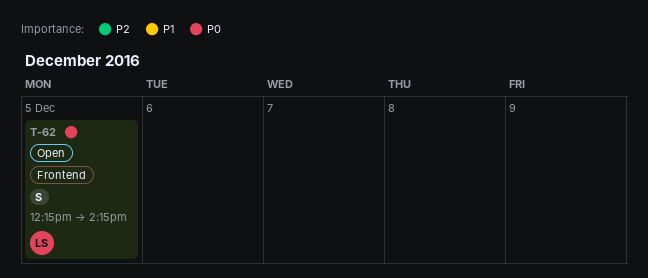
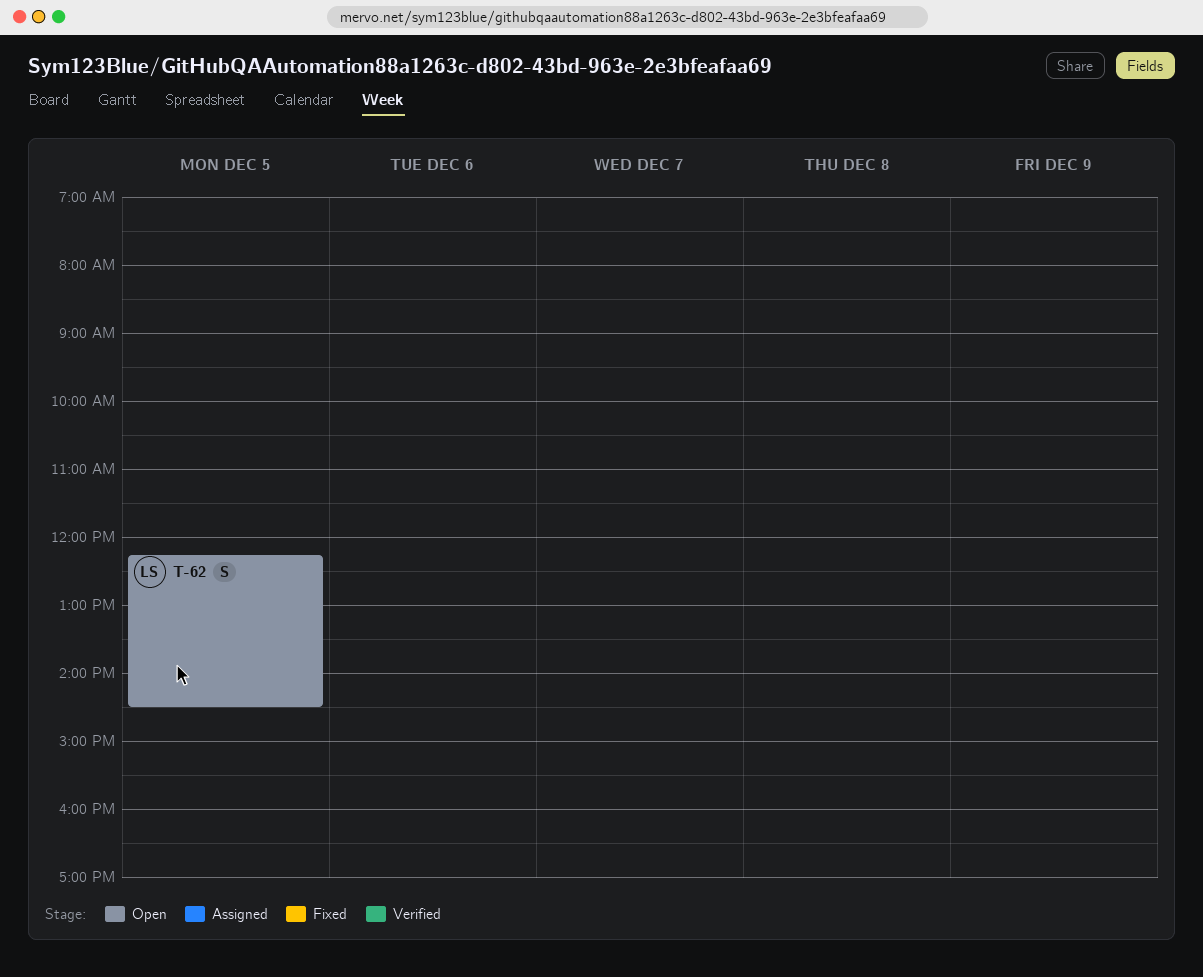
T-62, ends: 14:15 -> 14:30

